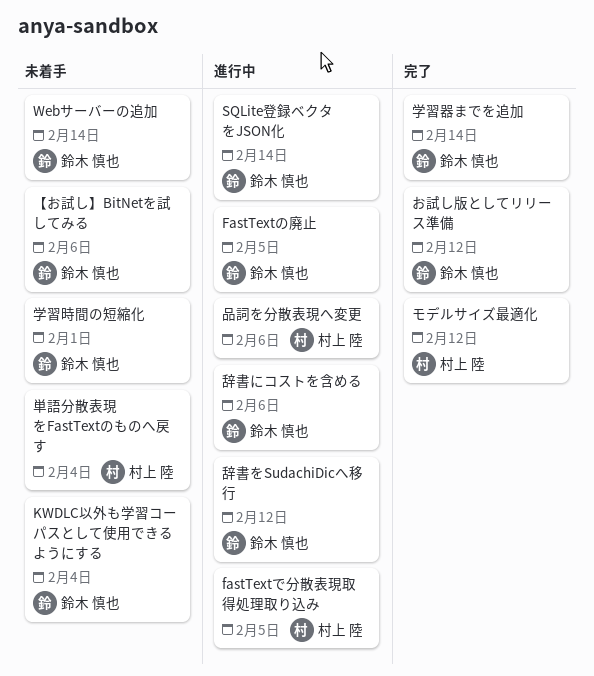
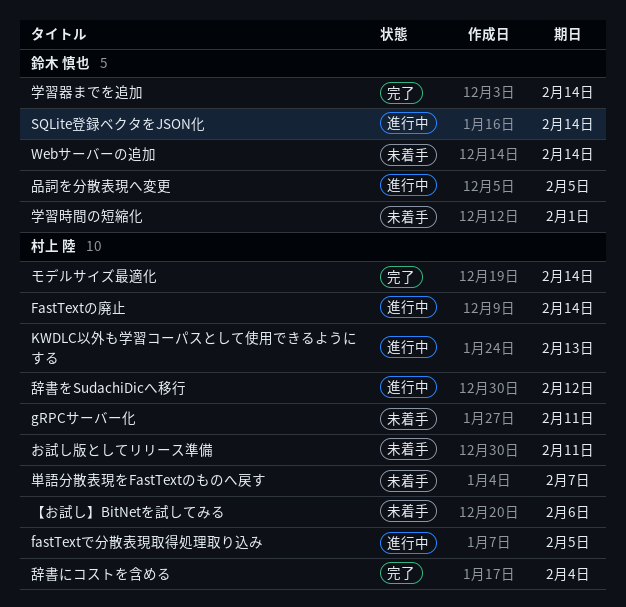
FastTextの廃止, owner: 鈴木 慎也 -> 村上 陸
FastTextの廃止, due: Feb 5 -> Feb 14
gRPCサーバー化: none -> present
KWDLC以外も学習コーパスとして使用できるようにする, status: 未着手 -> 進行中
KWDLC以外も学習コーパスとして使用できるようにする, owner: 鈴木 慎也 -> 村上 陸
KWDLC以外も学習コーパスとして使用できるようにする, due: Feb 4 -> Feb 13
【お試し】BitNetを試してみる, owner: 鈴木 慎也 -> 村上 陸
お試し版としてリリース準備, status: 完了 -> 未着手
お試し版としてリリース準備, owner: 鈴木 慎也 -> 村上 陸
お試し版としてリリース準備, due: Feb 12 -> Feb 11
モデルサイズ最適化, due: Feb 12 -> Feb 14
単語分散表現をFastTextのものへ戻す, due: Feb 4 -> Feb 7
品詞を分散表現へ変更, owner: 村上 陸 -> 鈴木 慎也
品詞を分散表現へ変更, due: Feb 6 -> Feb 5
辞書にコストを含める, status: 進行中 -> 完了
辞書にコストを含める, owner: 鈴木 慎也 -> 村上 陸
辞書にコストを含める, due: Feb 6 -> Feb 4
辞書をSudachiDicへ移行, owner: 鈴木 慎也 -> 村上 陸

